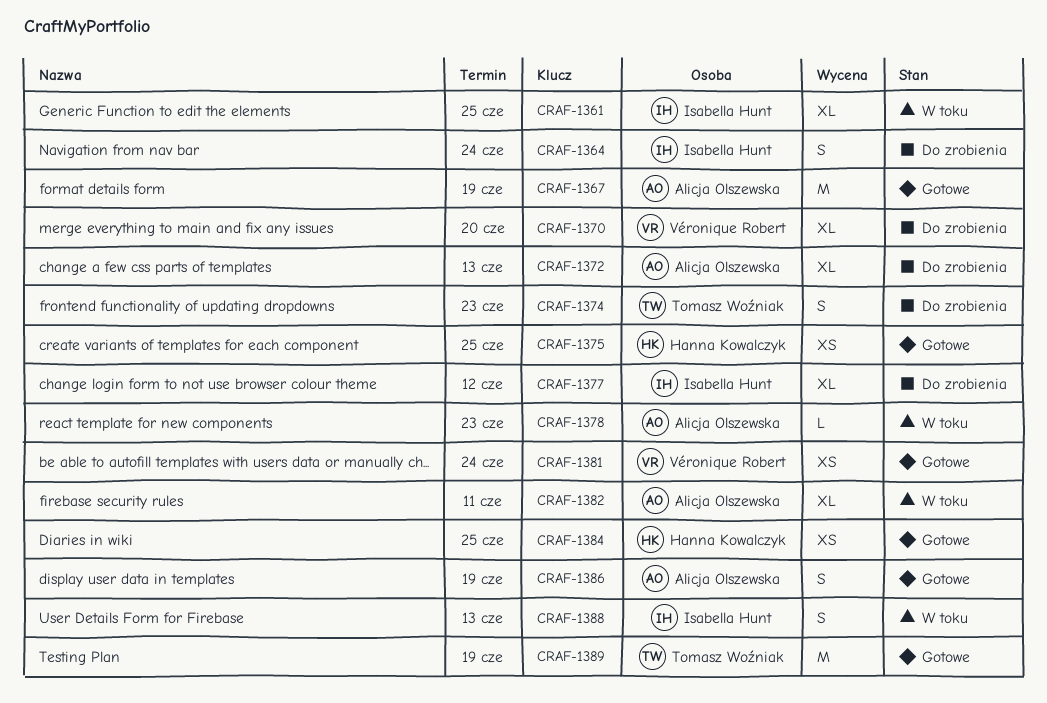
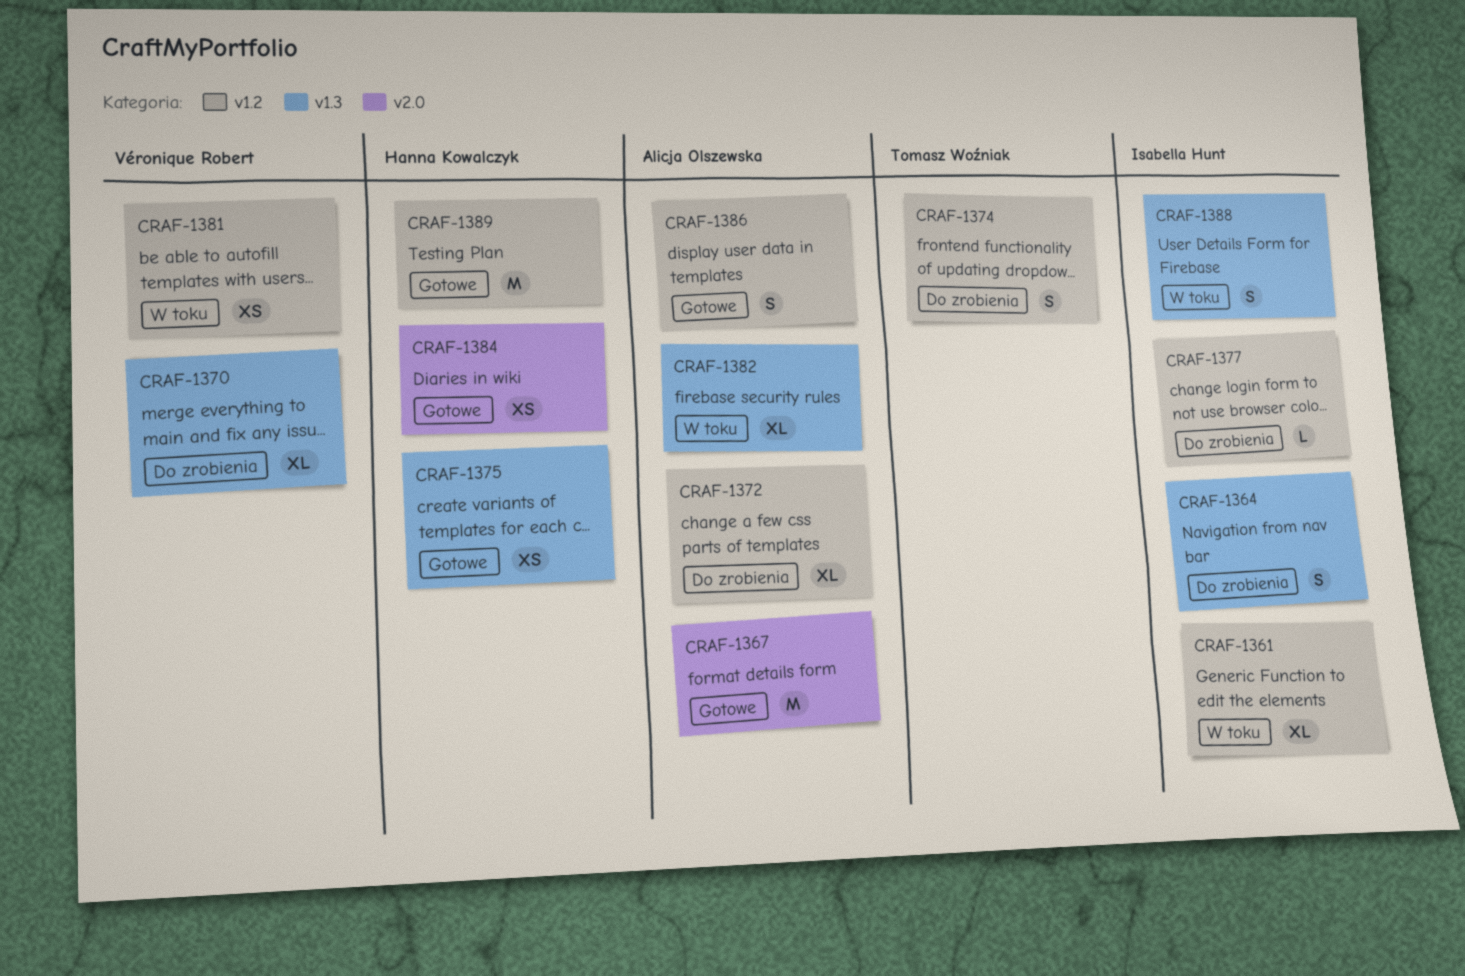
CRAF-1377, estimate: XL -> L
CRAF-1378: present -> none
CRAF-1381, status: Gotowe -> W toku
CRAF-1389, owner: Tomasz Woźniak -> Hanna Kowalczyk

